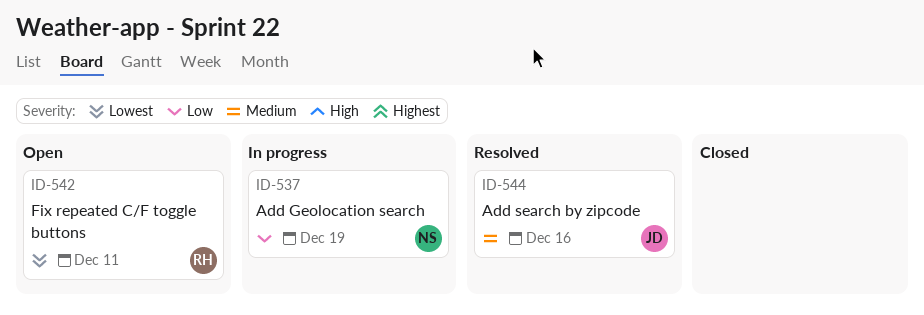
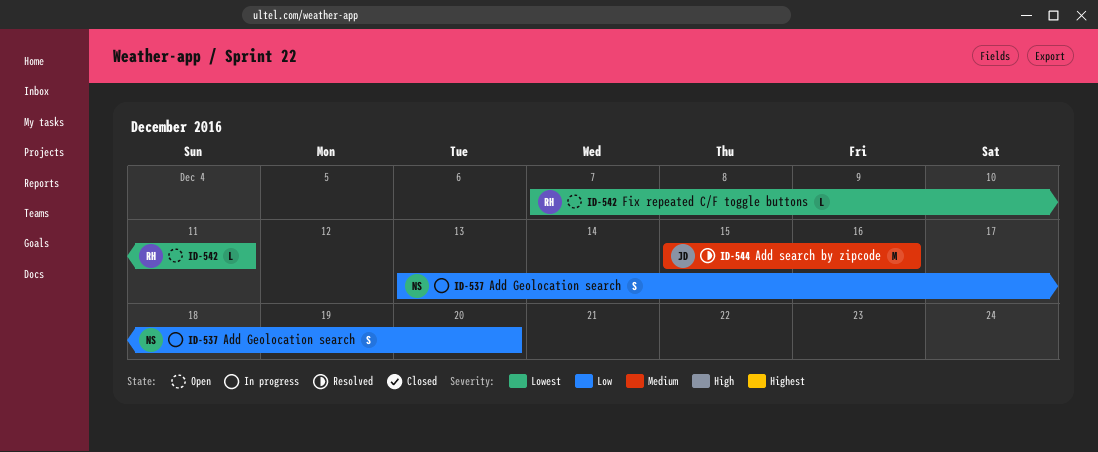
ID-537, due: Dec 19 -> Dec 20

